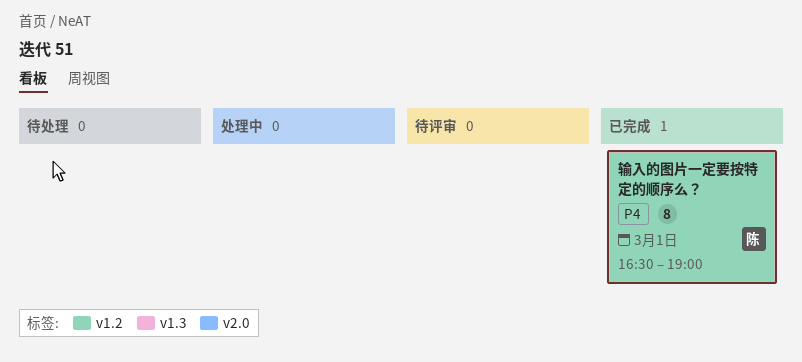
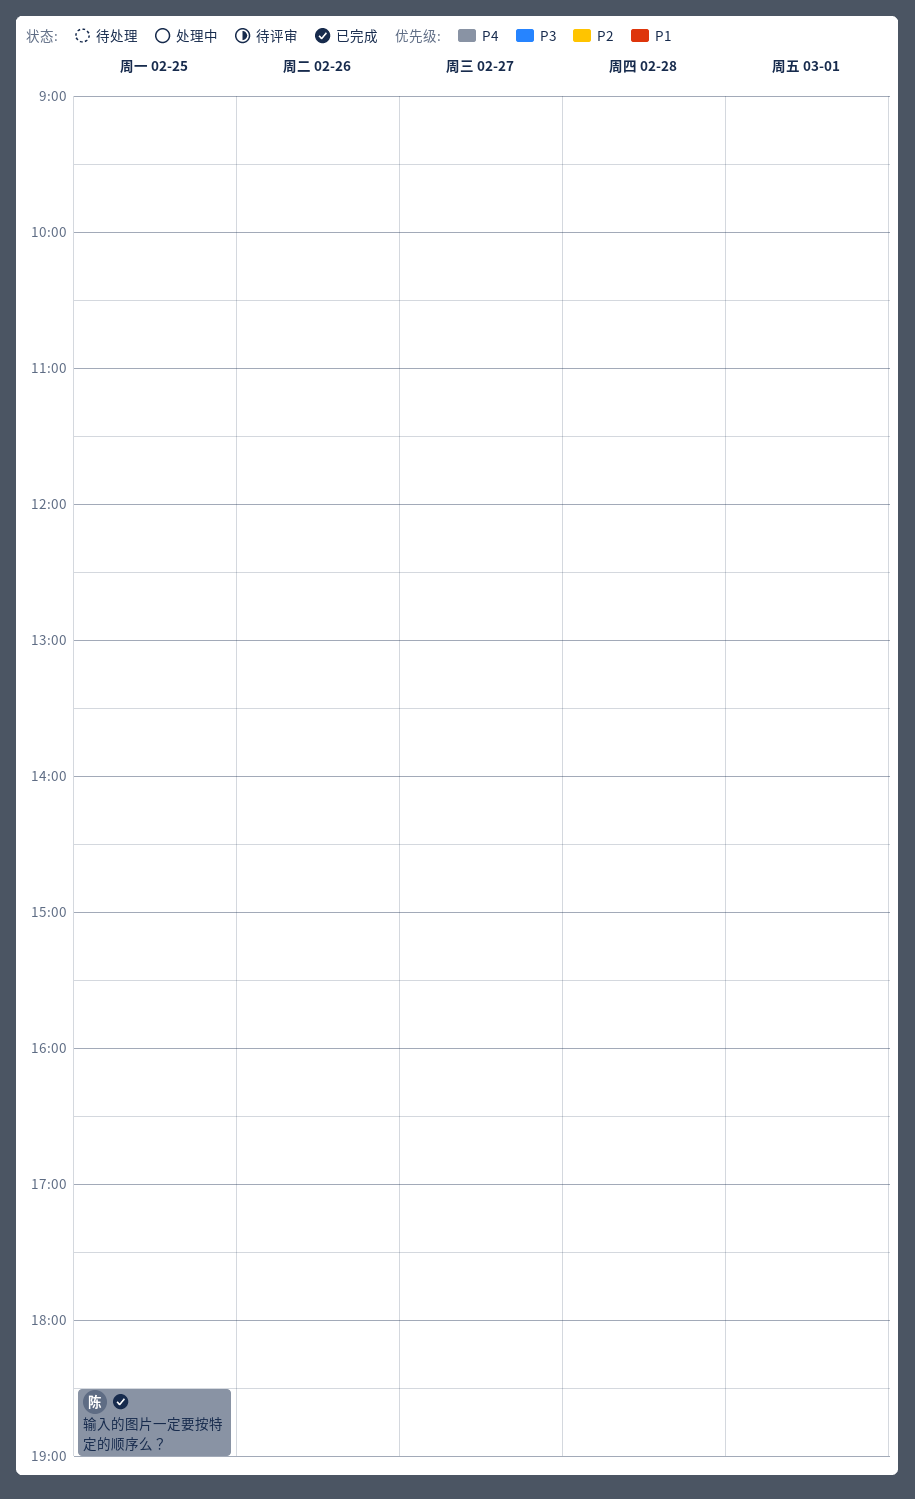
输入的图片一定要按特定的顺序么？, day: Mar 1 -> Feb 25
输入的图片一定要按特定的顺序么？, begins: 16:30 -> 18:30

